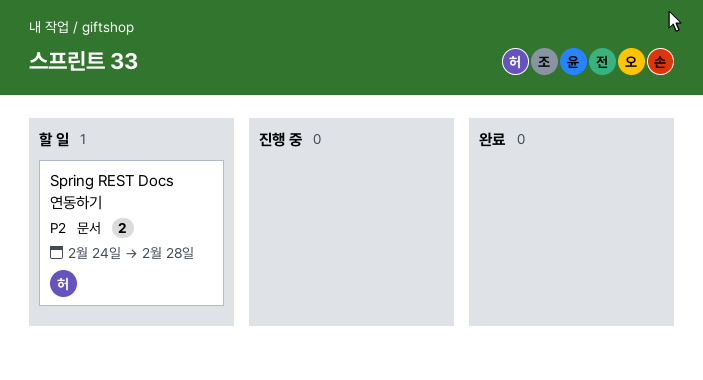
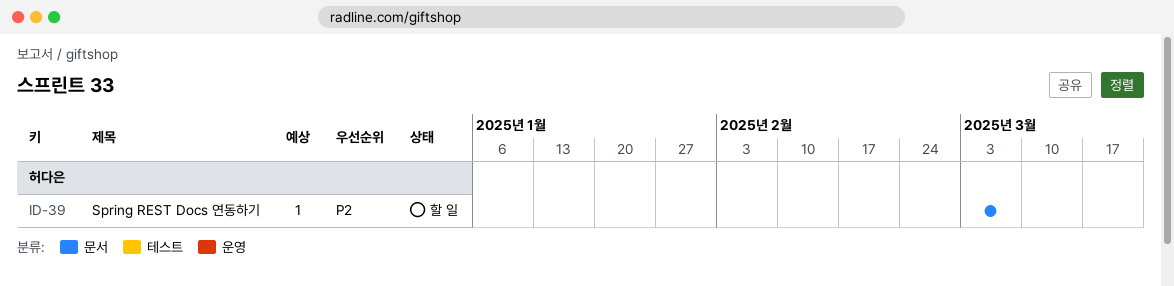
Spring REST Docs 연동하기, estimate: 2 -> 1
Spring REST Docs 연동하기, start: Feb 24 -> Mar 3
Spring REST Docs 연동하기, due: Feb 28 -> Mar 7

